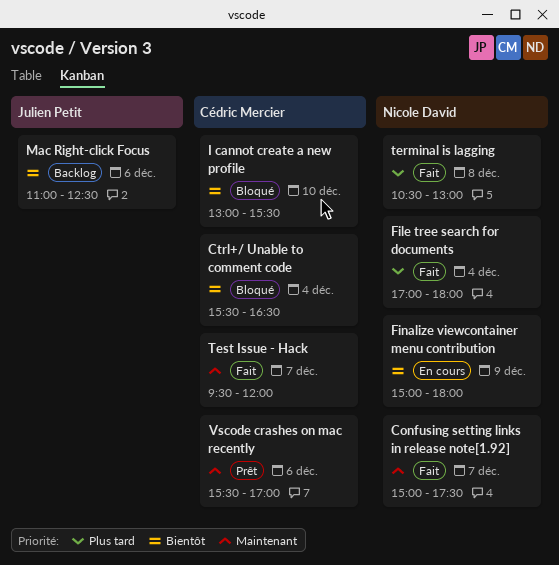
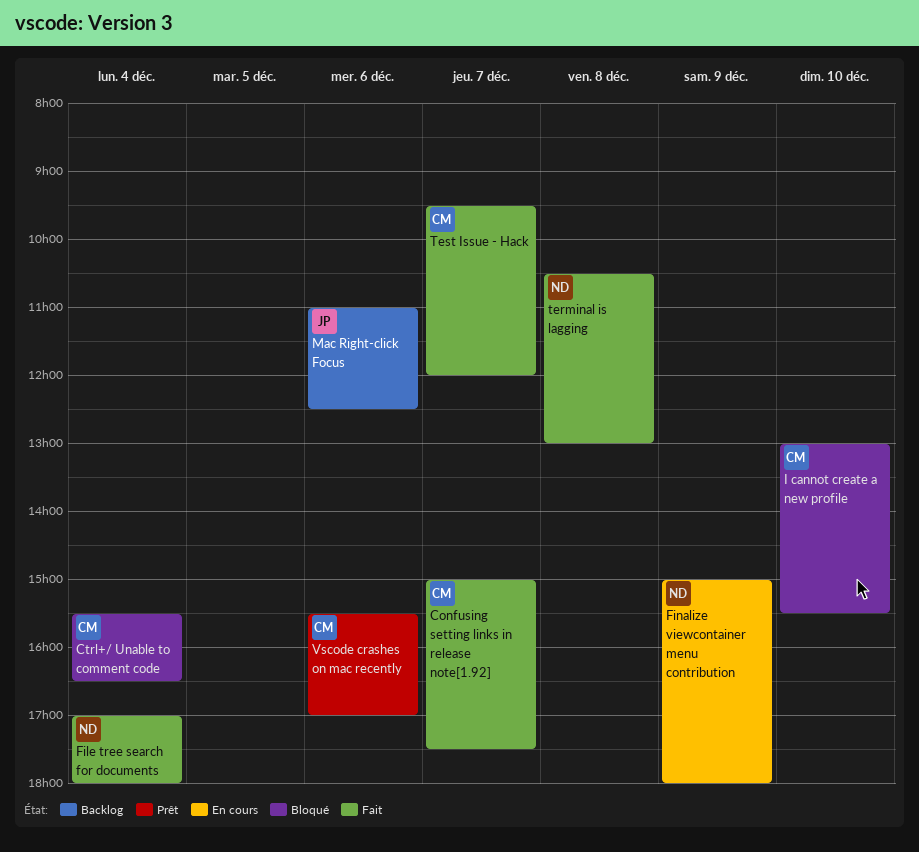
Confusing setting links in release note[1.92], owner: Nicole David -> Cédric Mercier

